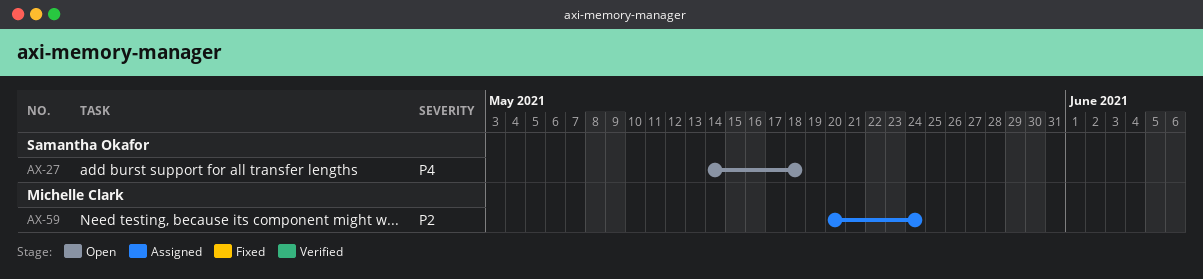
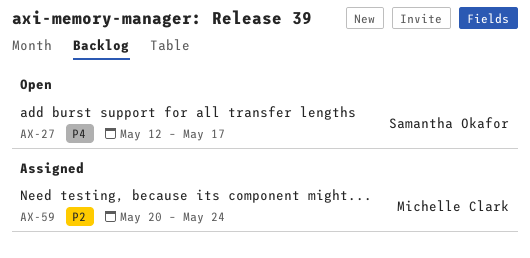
AX-27, start: May 14 -> May 12
AX-27, due: May 18 -> May 17

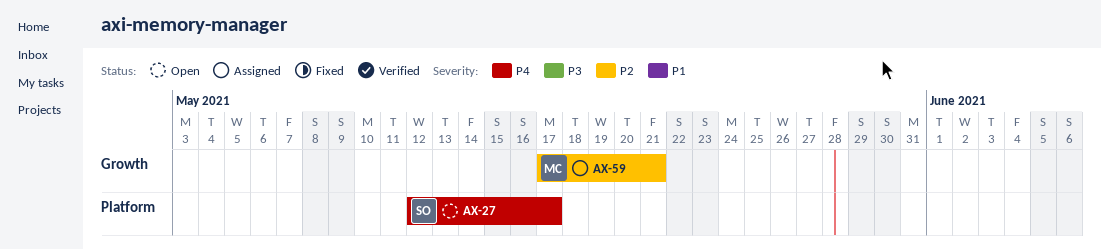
AX-59, start: May 20 -> May 17
AX-59, due: May 24 -> May 21

